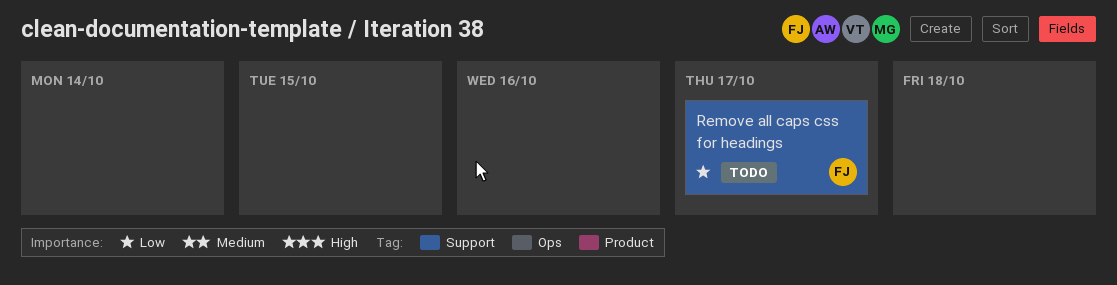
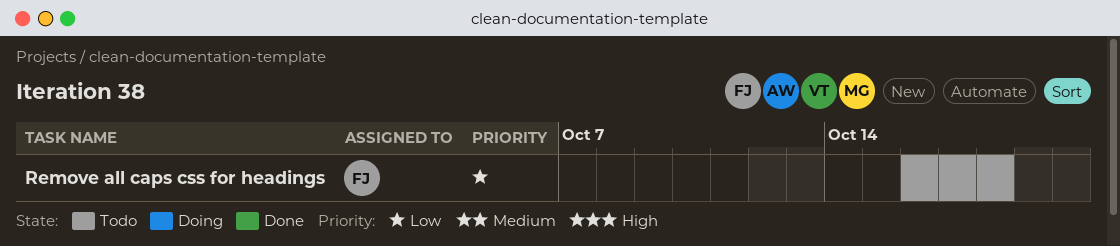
Remove all caps css for headings, due: Oct 17 -> Oct 18

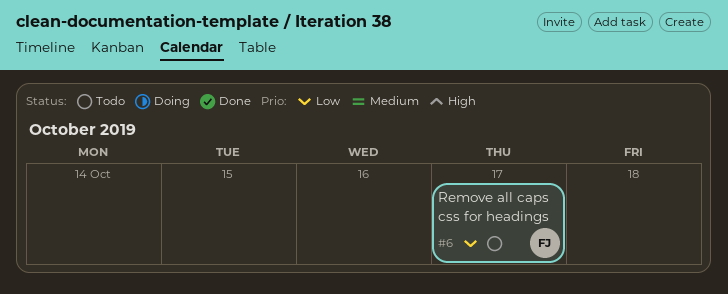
Remove all caps css for headings, due: Oct 18 -> Oct 17

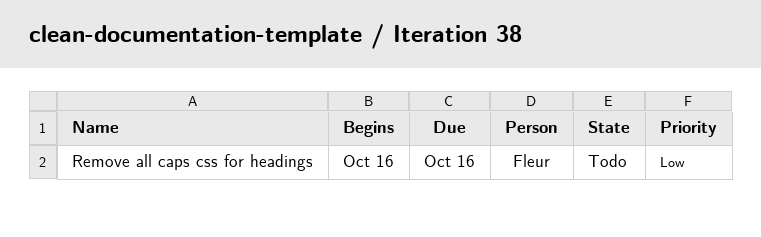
Remove all caps css for headings, due: Oct 17 -> Oct 16

